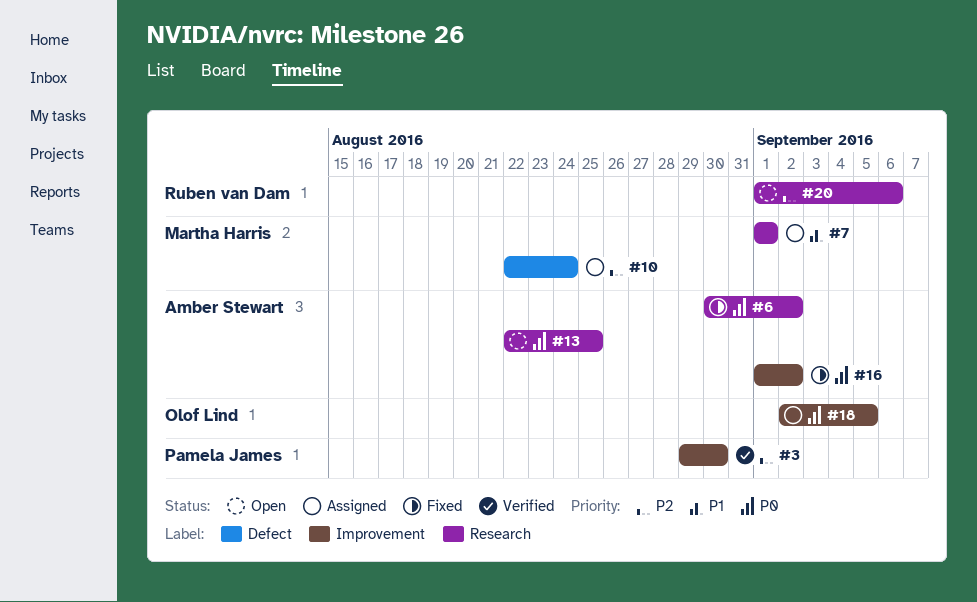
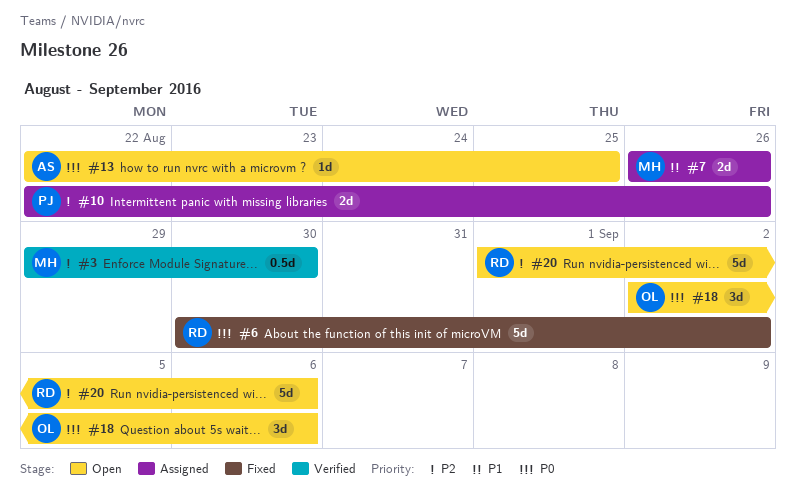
#3, owner: Pamela James -> Martha Harris
#6, owner: Amber Stewart -> Ruben van Dam
#7, start: Sep 1 -> Aug 26
#7, due: Sep 1 -> Aug 26
#10, owner: Martha Harris -> Pamela James
#10, due: Aug 24 -> Aug 26
#16: present -> none
#18, status: Assigned -> Open
#18, due: Sep 5 -> Sep 6

